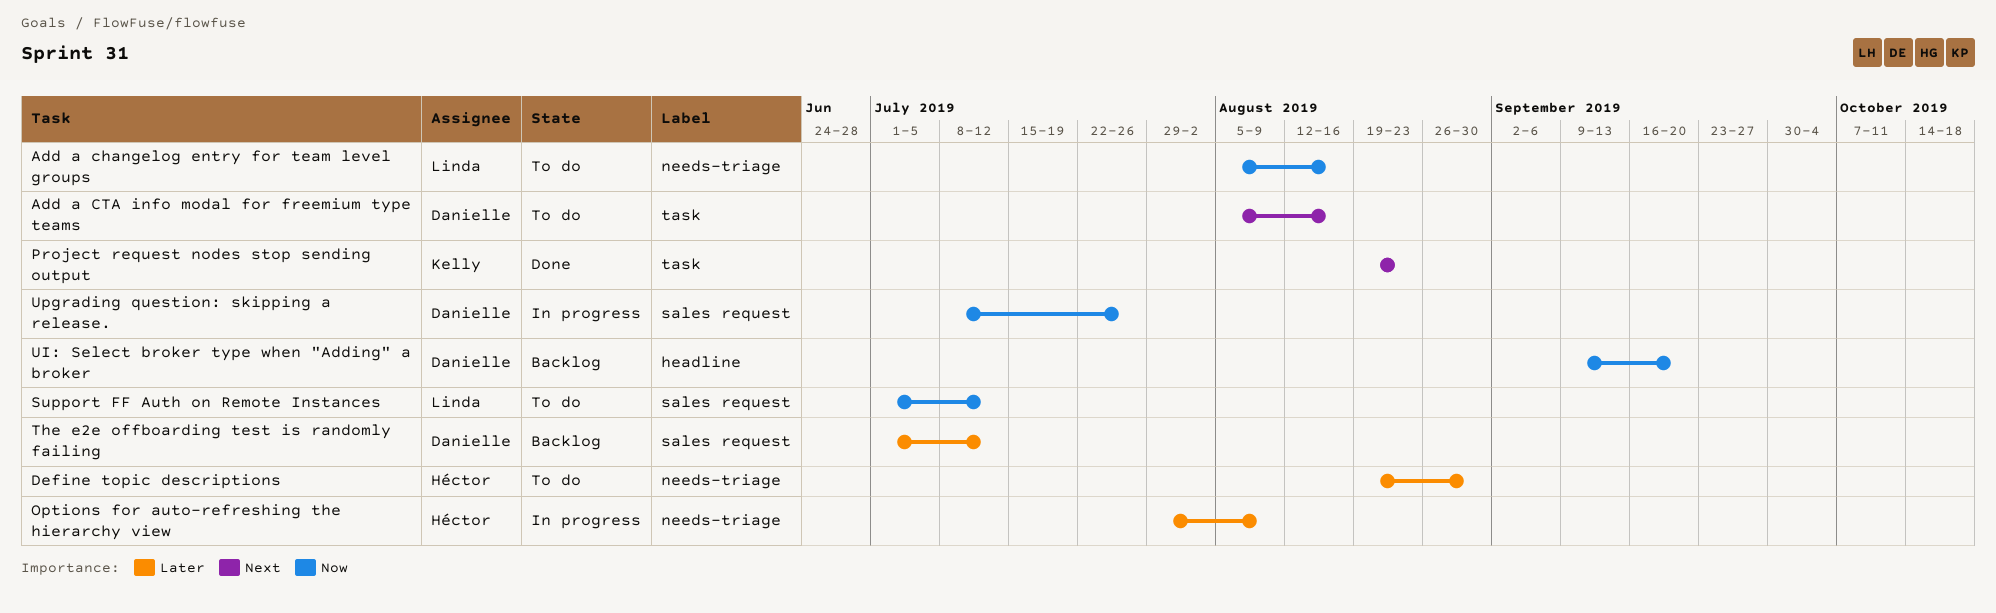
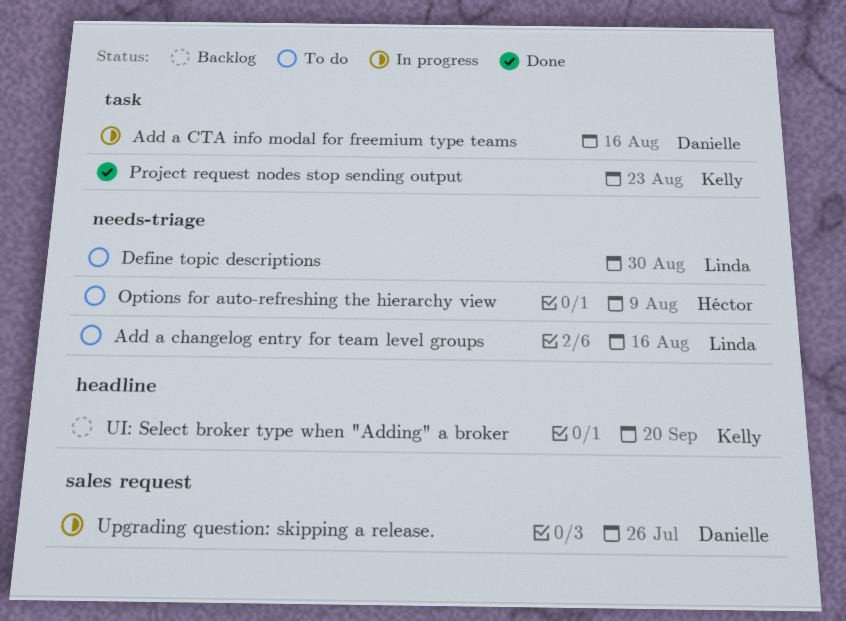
Add a CTA info modal for freemium type teams, status: To do -> In progress
Define topic descriptions, owner: Héctor -> Linda
Options for auto-refreshing the hierarchy view, status: In progress -> To do
Support FF Auth on Remote Instances: present -> none
The e2e offboarding test is randomly failing: present -> none
UI: Select broker type when "Adding" a broker, owner: Danielle -> Kelly

